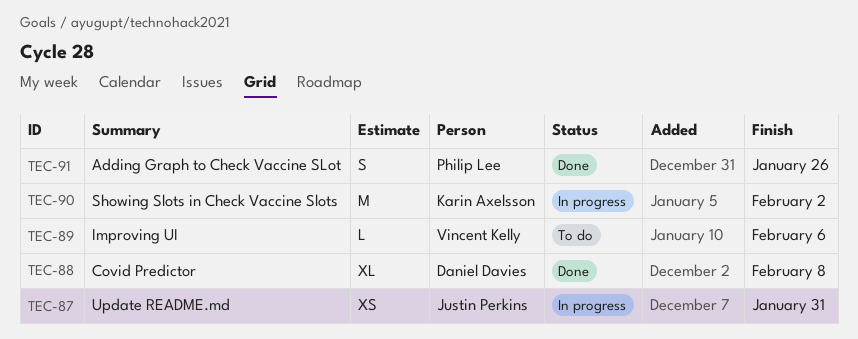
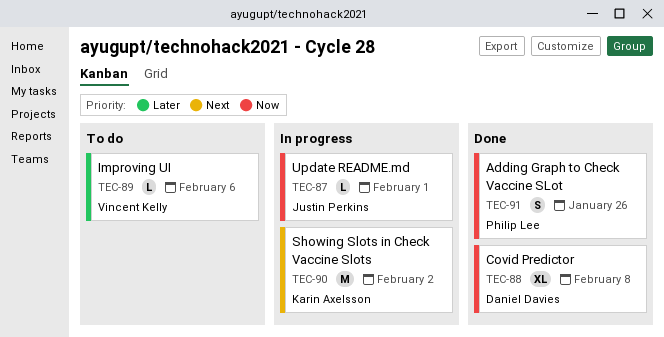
TEC-87, estimate: XS -> L
TEC-87, due: Jan 31 -> Feb 1

